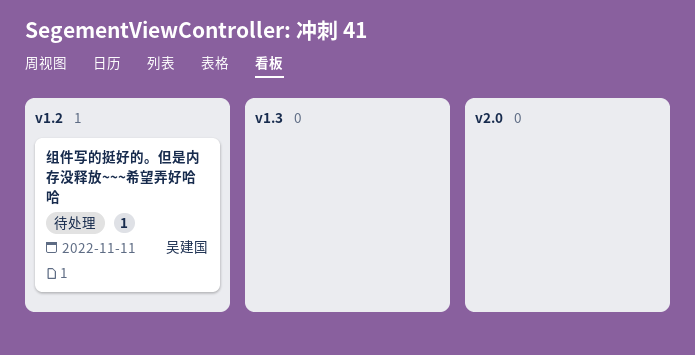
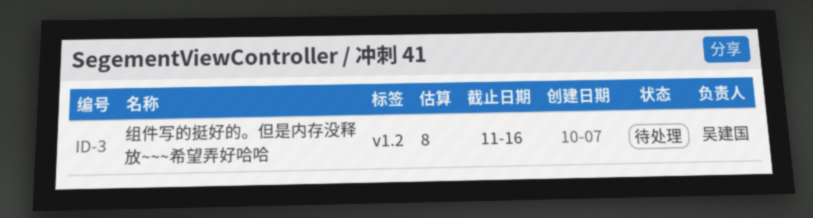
组件写的挺好的。但是内存没释放~~~希望弄好哈哈, estimate: 1 -> 8
组件写的挺好的。但是内存没释放~~~希望弄好哈哈, due: Nov 11 -> Nov 16

